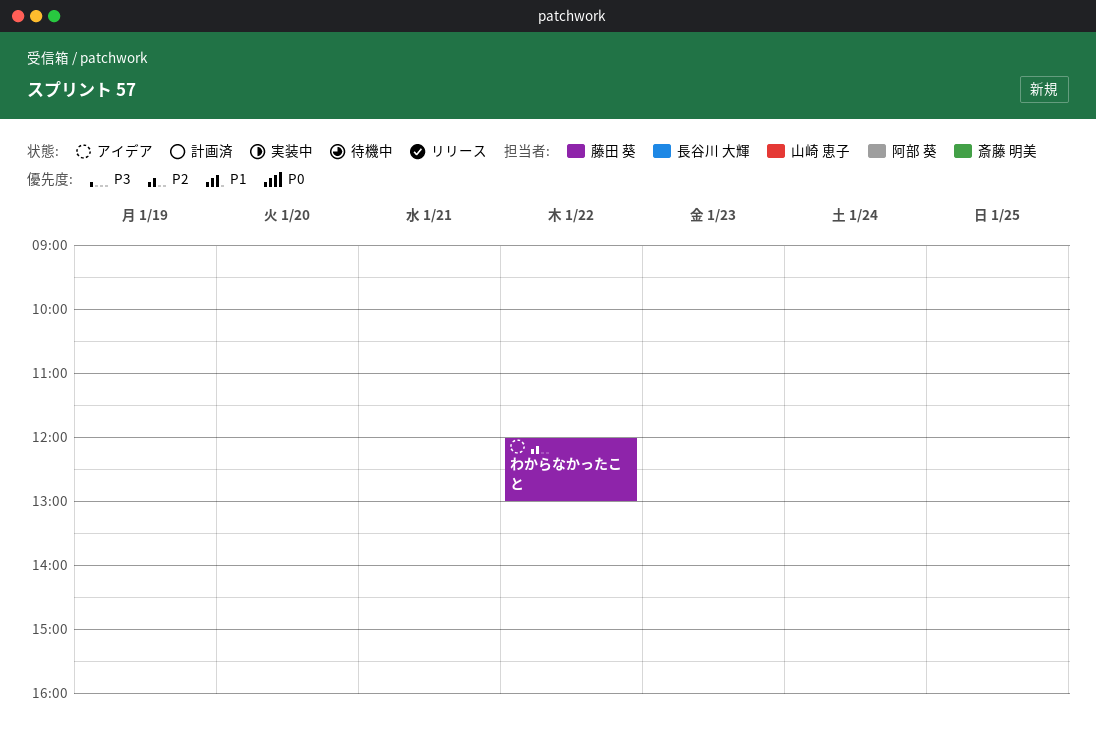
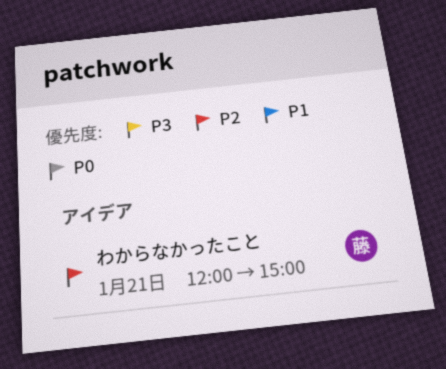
わからなかったこと, day: Jan 22 -> Jan 21
わからなかったこと, ends: 13:00 -> 15:00

